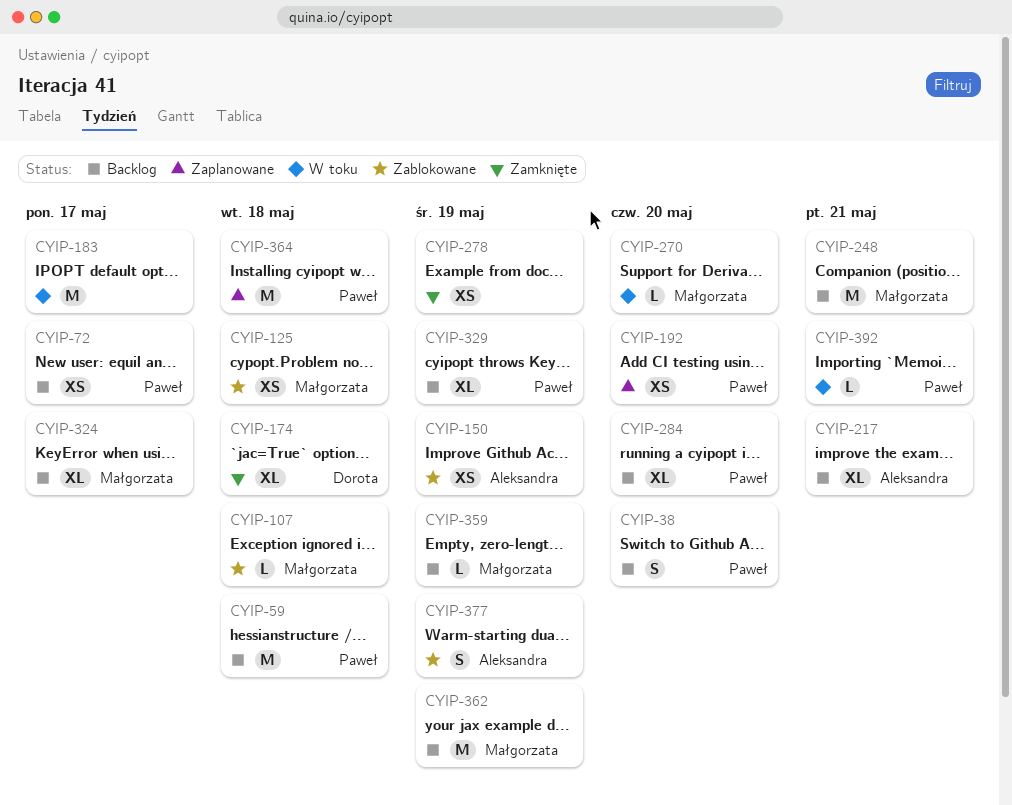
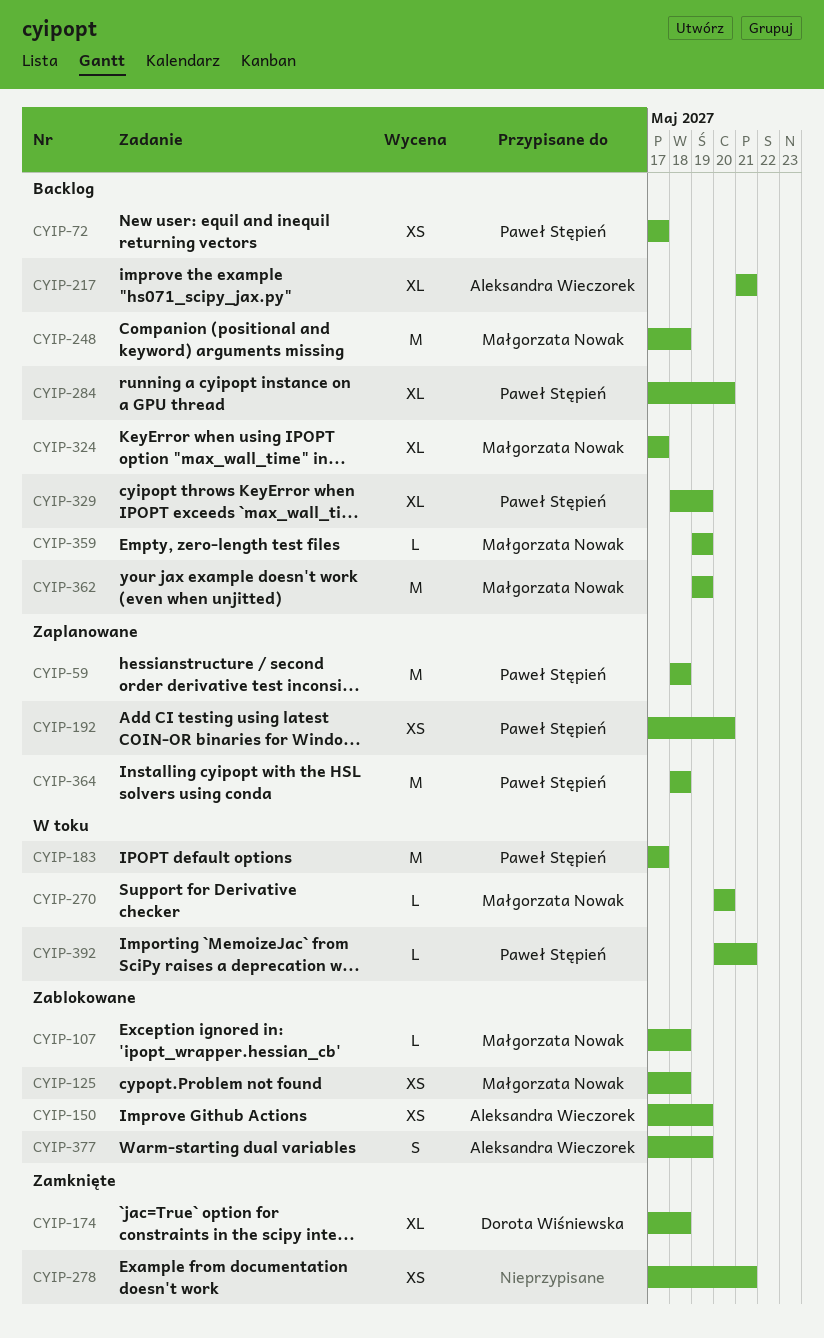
CYIP-38: present -> none
CYIP-59, status: Backlog -> Zaplanowane
CYIP-183, owner: none -> Paweł Stępień
CYIP-248, due: May 21 -> May 18
CYIP-278, due: May 19 -> May 21

